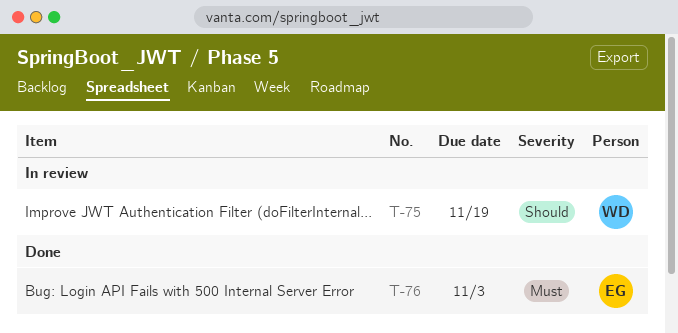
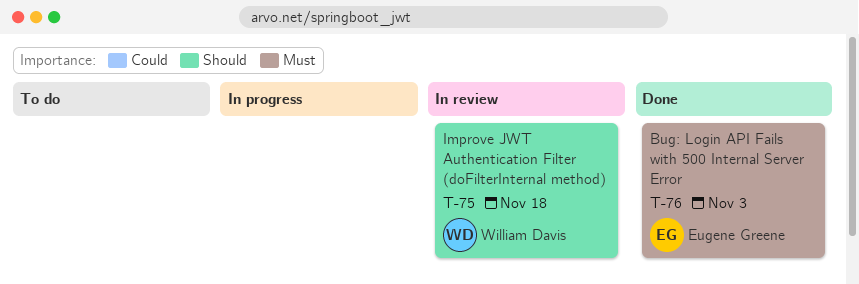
T-75, due: Nov 19 -> Nov 18

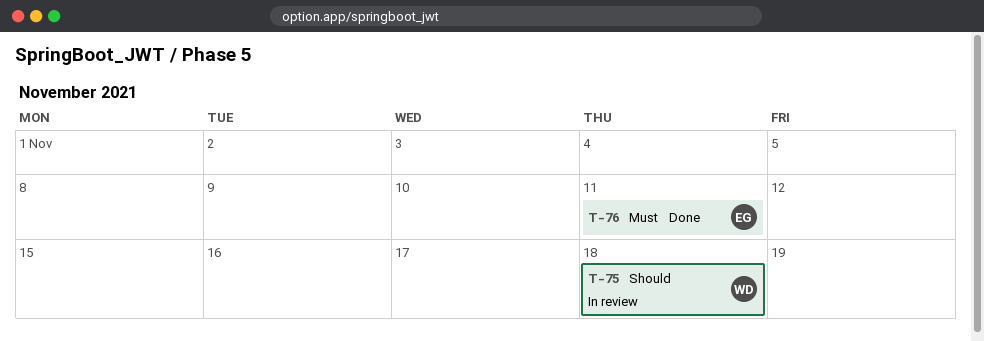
T-76, due: Nov 3 -> Nov 11

